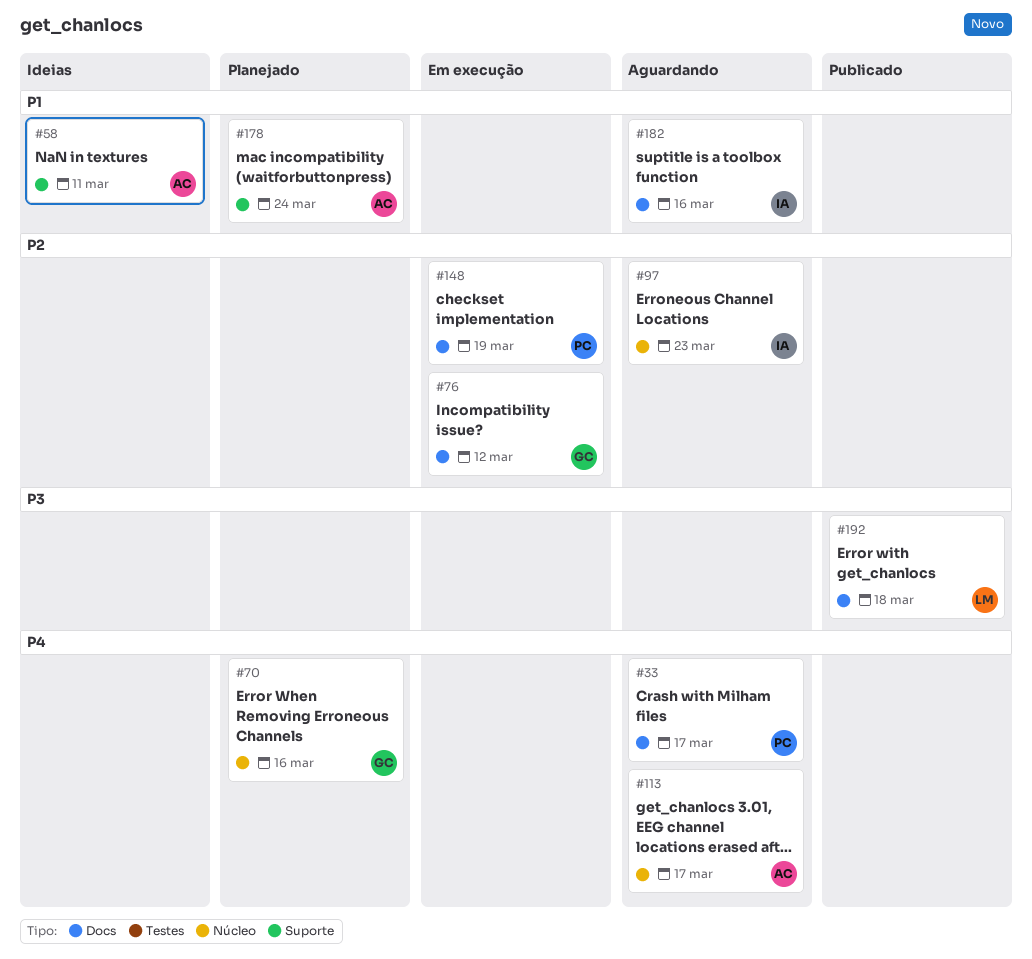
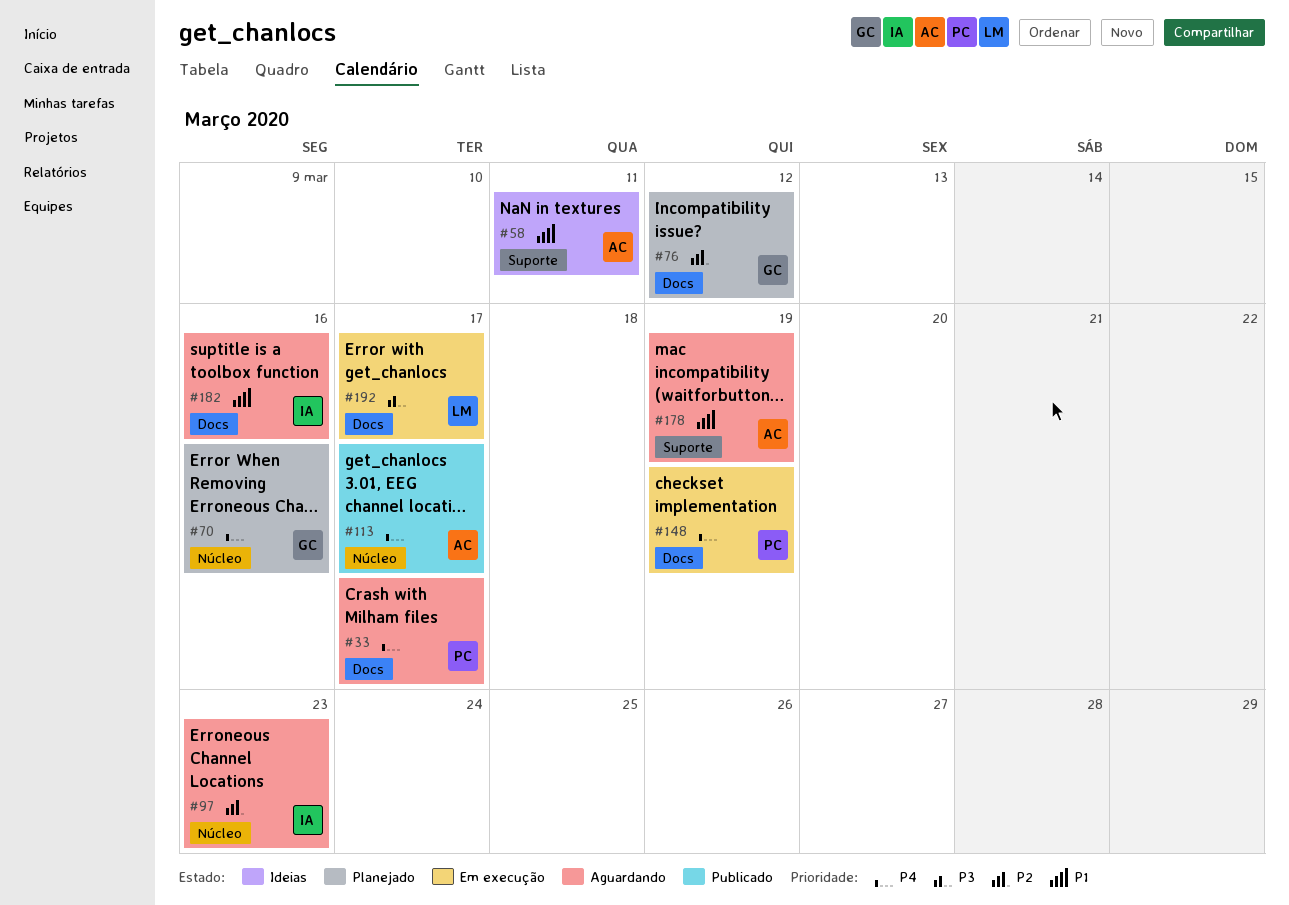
#76, status: Em execução -> Planejado
#113, status: Aguardando -> Publicado
#148, priority: P2 -> P4
#178, status: Planejado -> Aguardando
#178, due: Mar 24 -> Mar 19
#192, status: Publicado -> Em execução
#192, due: Mar 18 -> Mar 17

